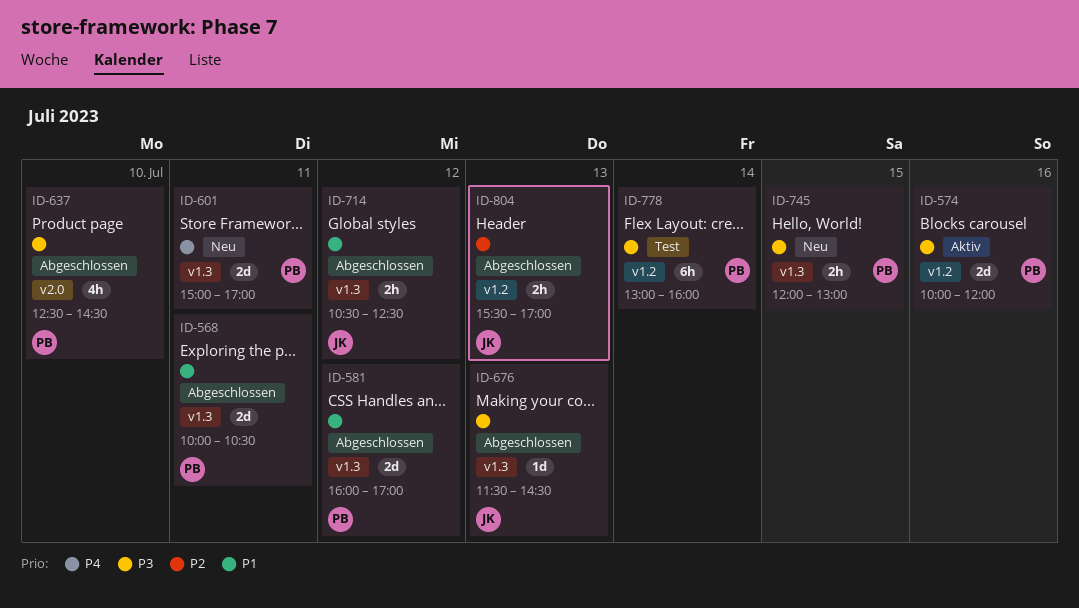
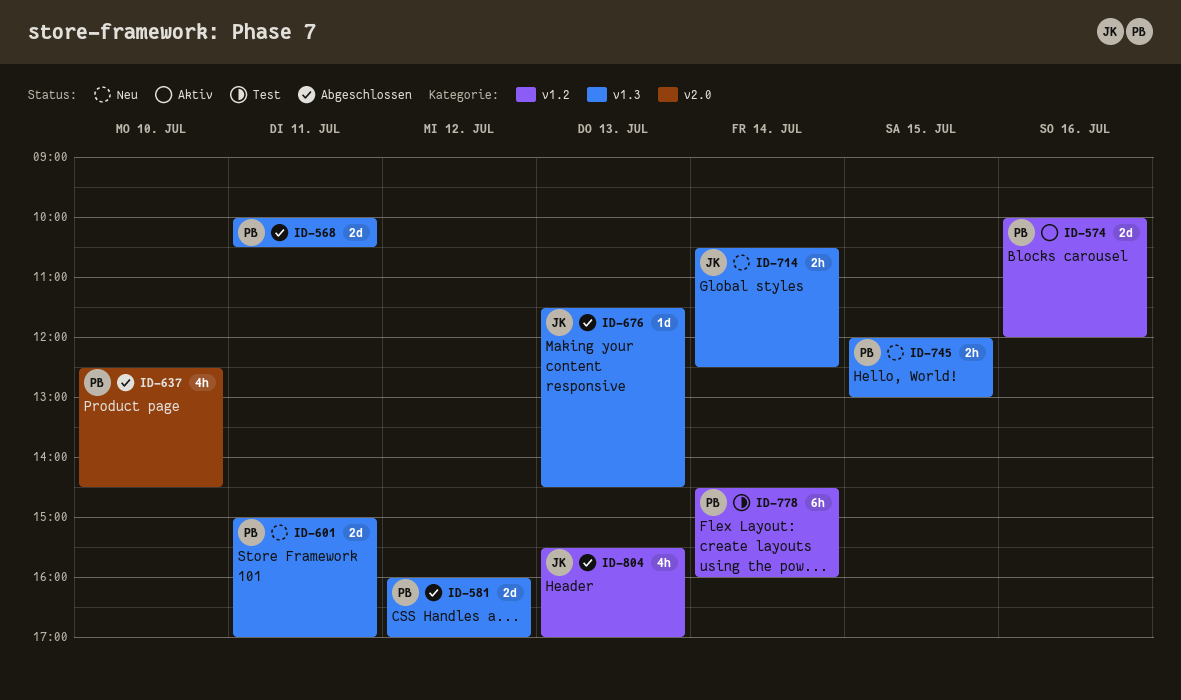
ID-714, status: Abgeschlossen -> Neu
ID-714, day: Jul 12 -> Jul 14
ID-778, begins: 13:00 -> 14:30
ID-804, estimate: 2h -> 4h

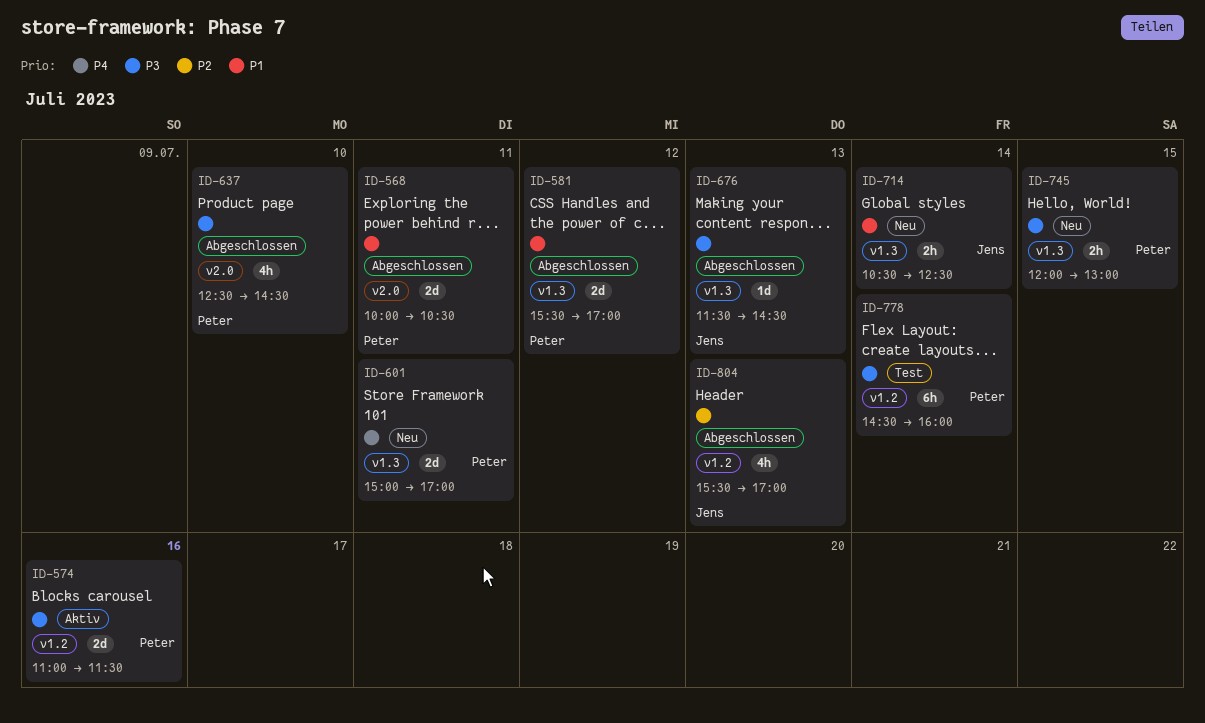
ID-568, label: v1.3 -> v2.0
ID-574, begins: 10:00 -> 11:00
ID-574, ends: 12:00 -> 11:30
ID-581, begins: 16:00 -> 15:30

